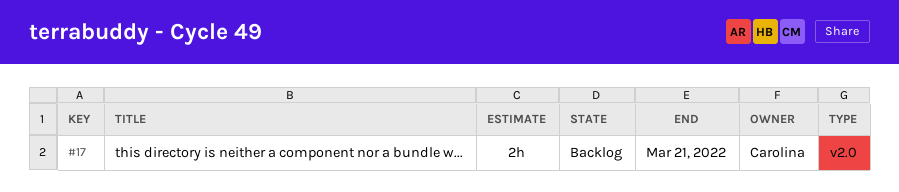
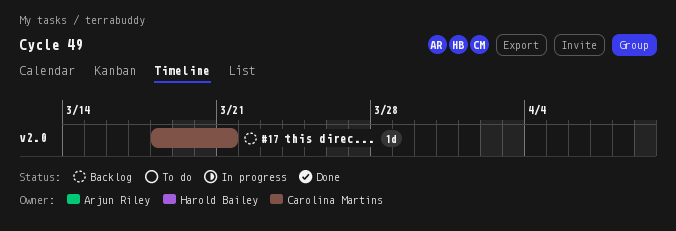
#17, estimate: 2h -> 1d

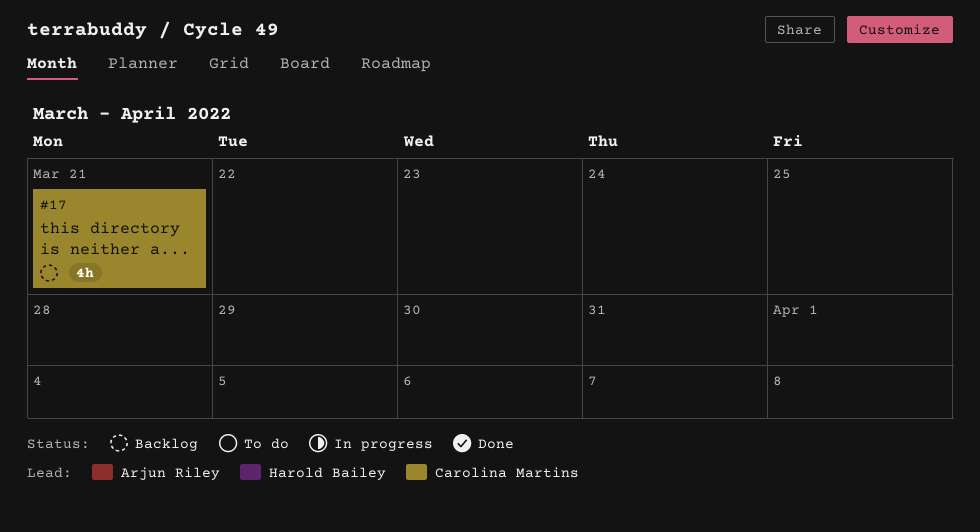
#17, estimate: 1d -> 4h

